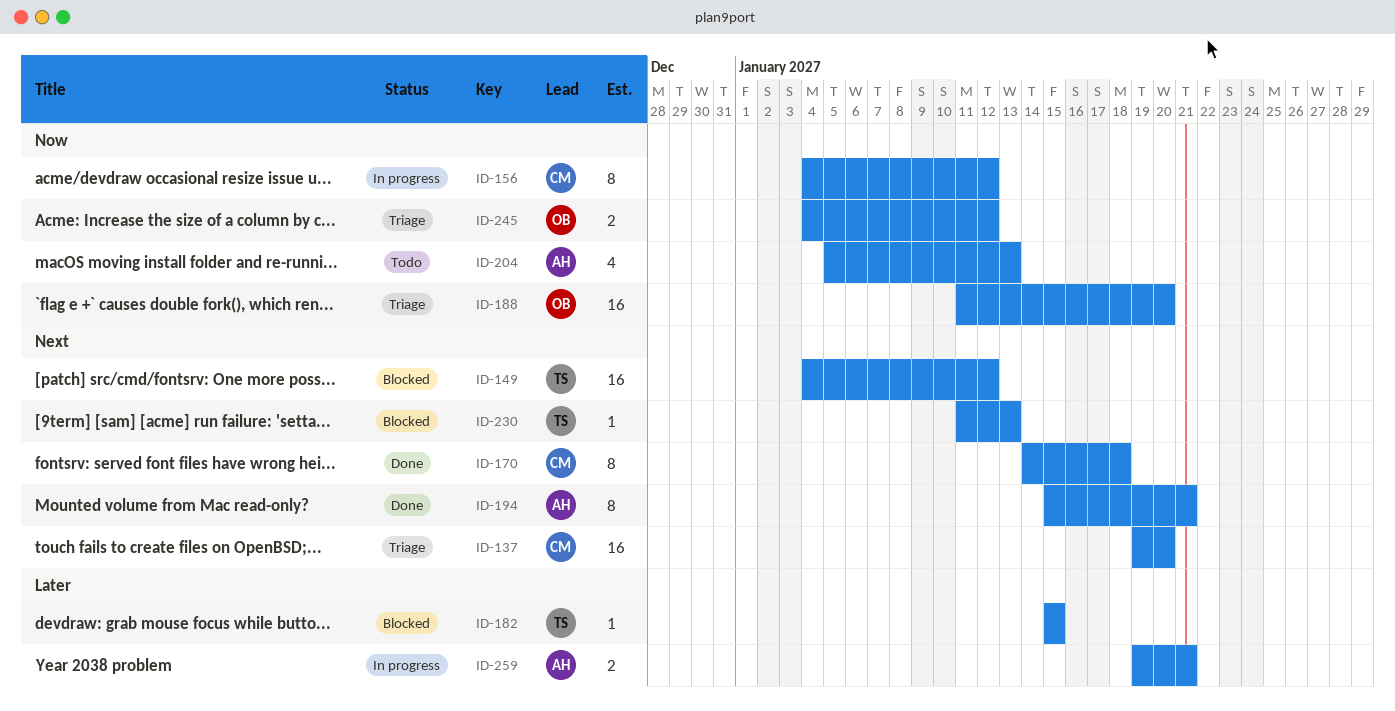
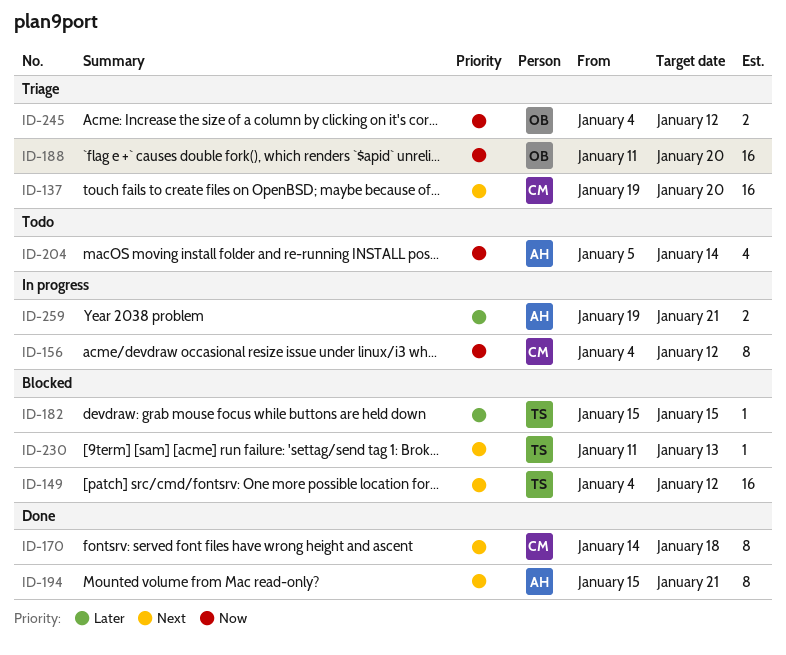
ID-204, due: Jan 13 -> Jan 14

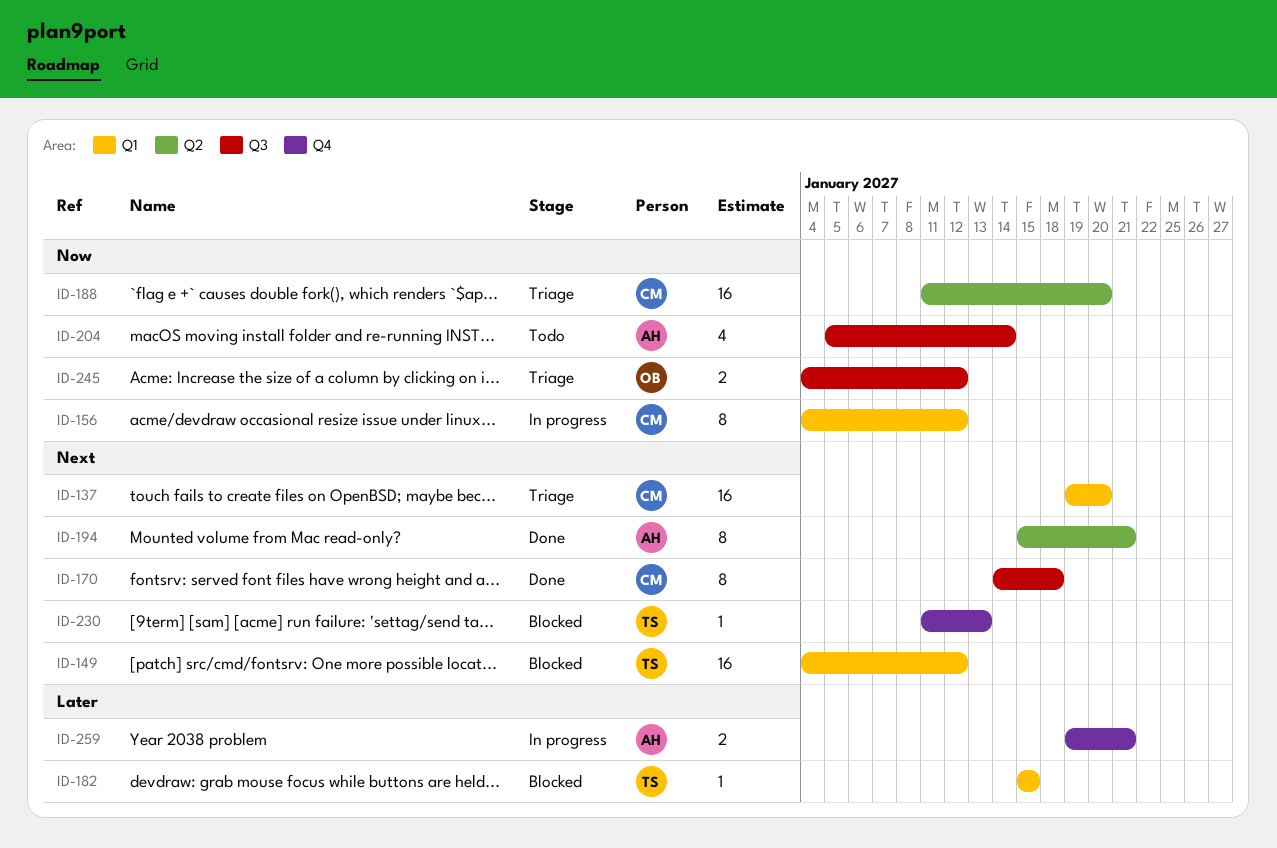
ID-188, owner: OB -> CM

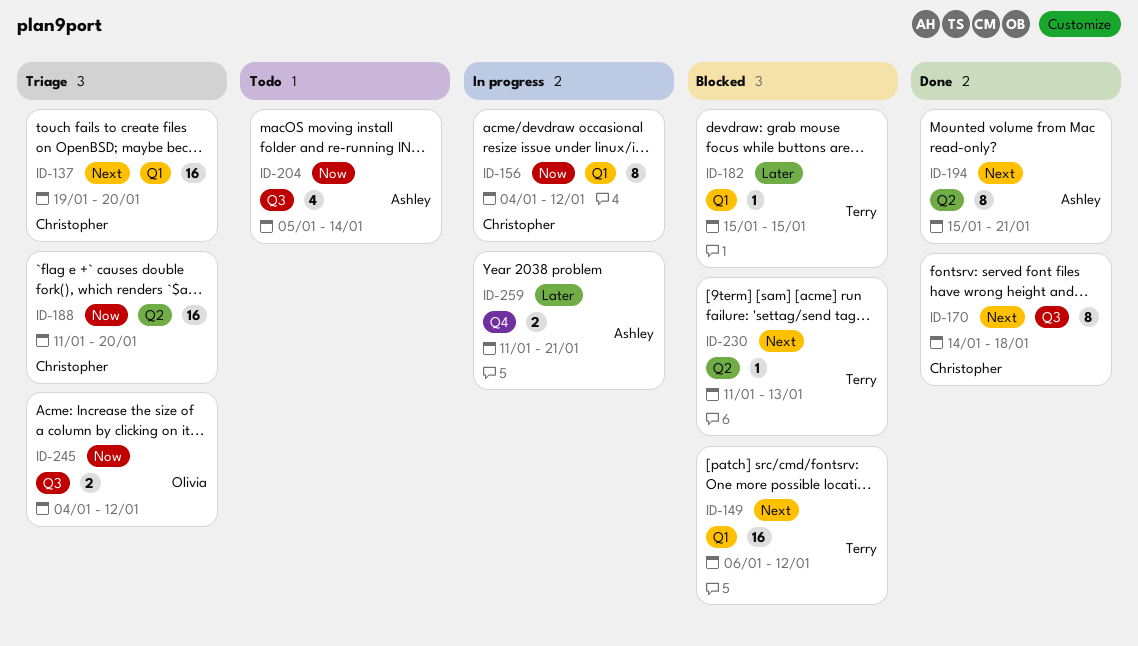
ID-149, start: Jan 4 -> Jan 6
ID-230, label: Q4 -> Q2
ID-259, start: Jan 19 -> Jan 11

